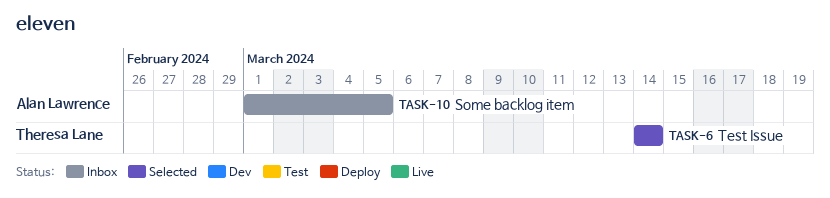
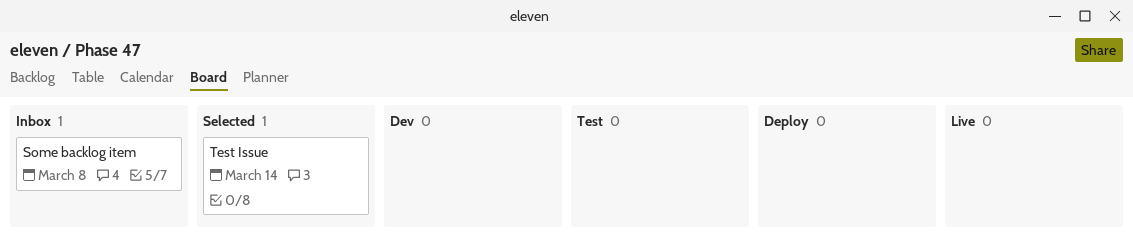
Some backlog item, due: Mar 5 -> Mar 8

